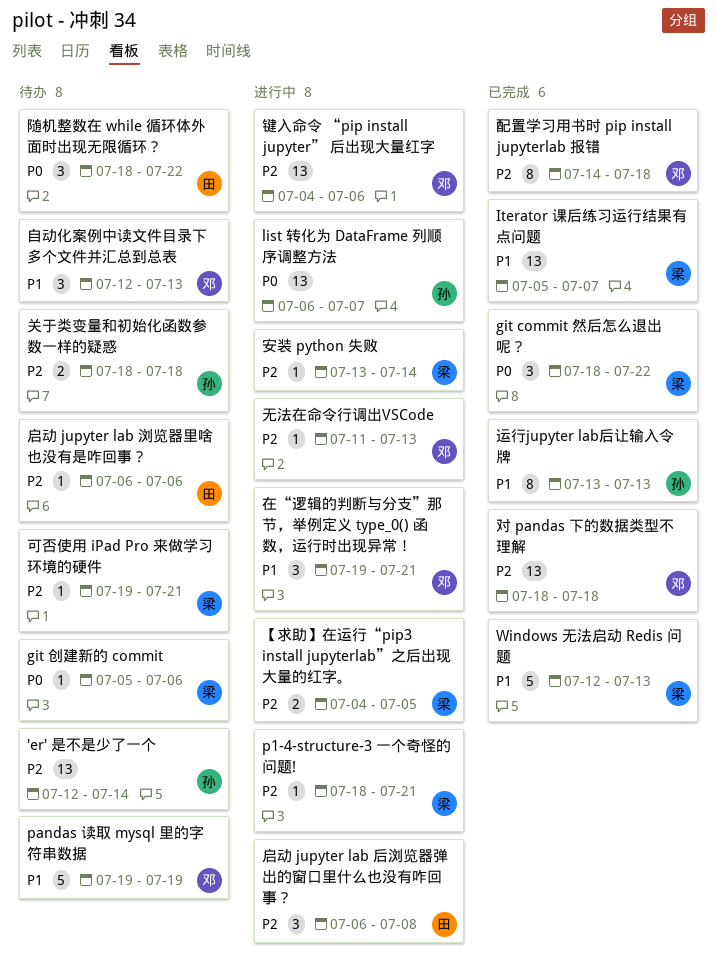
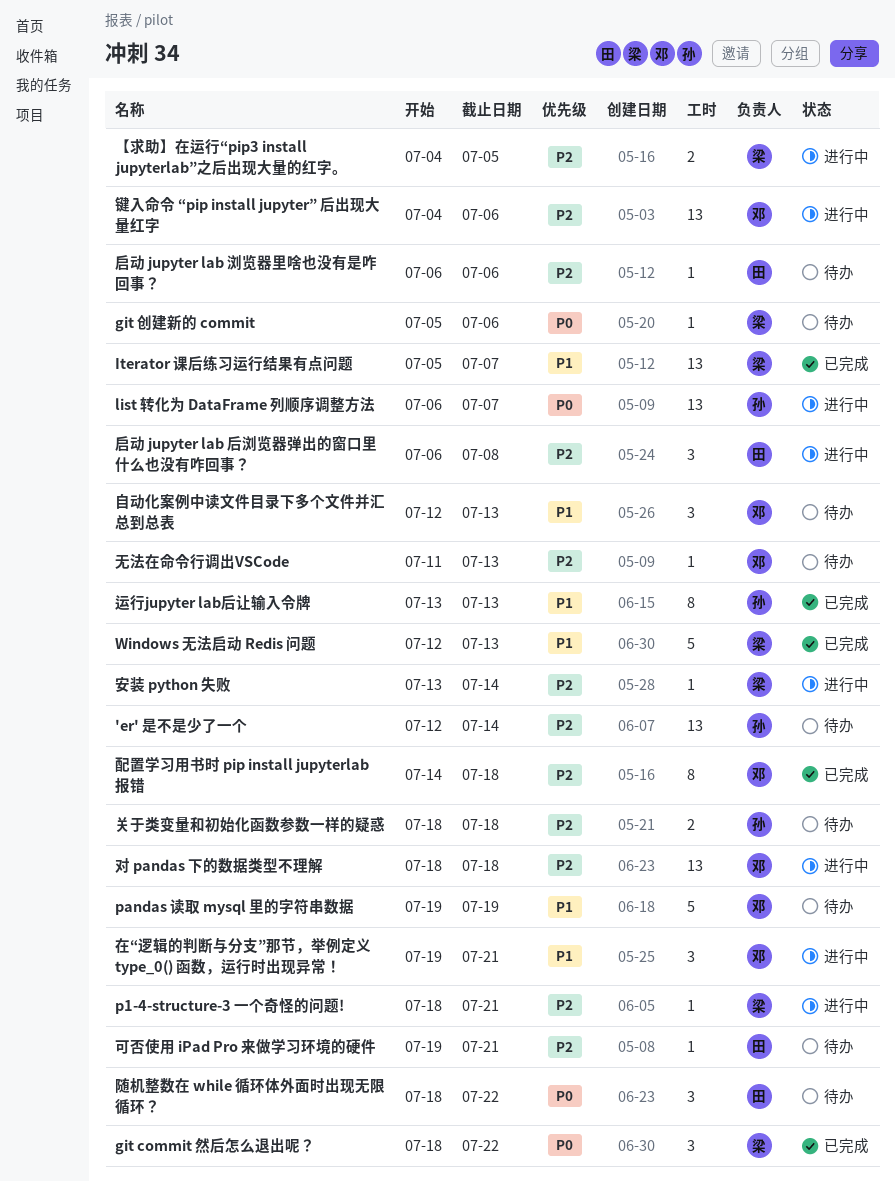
可否使用 iPad Pro 来做学习环境的硬件, owner: 梁 -> 田
对 pandas 下的数据类型不理解, status: 已完成 -> 进行中
无法在命令行调出VSCode, status: 进行中 -> 待办

